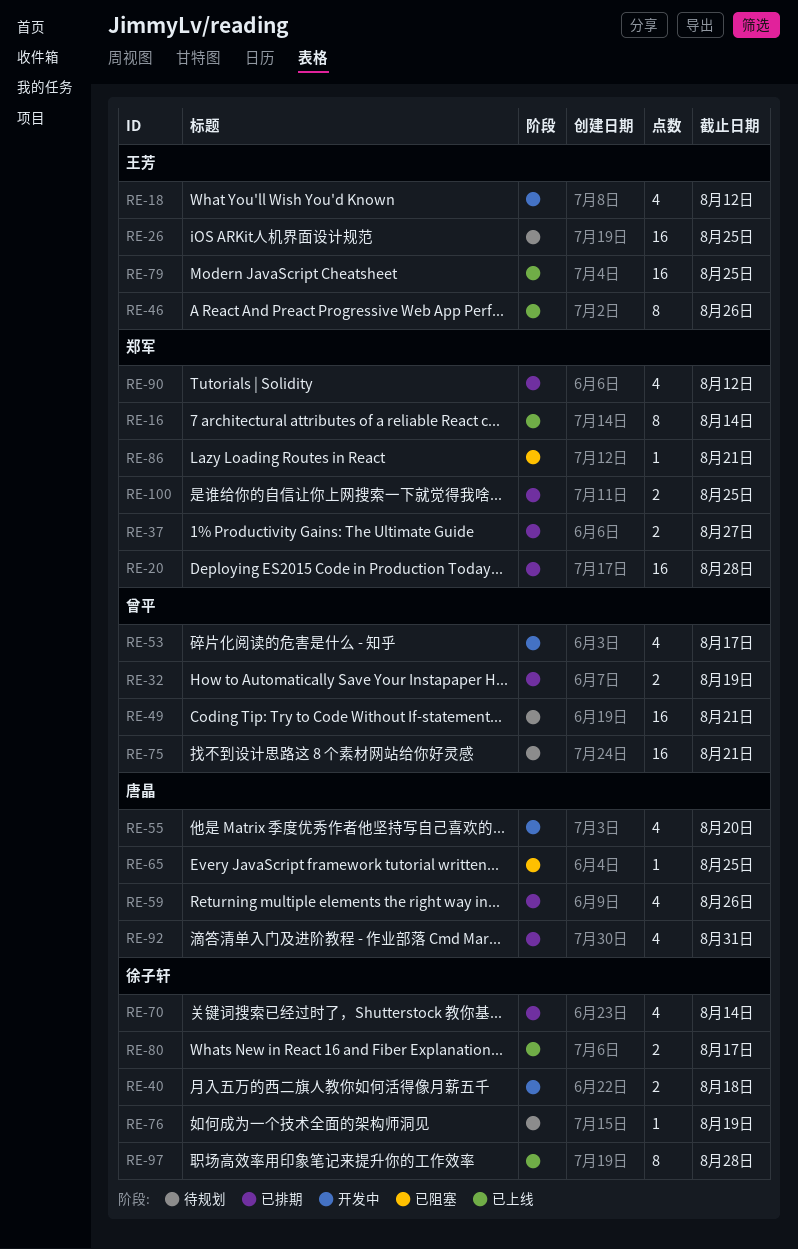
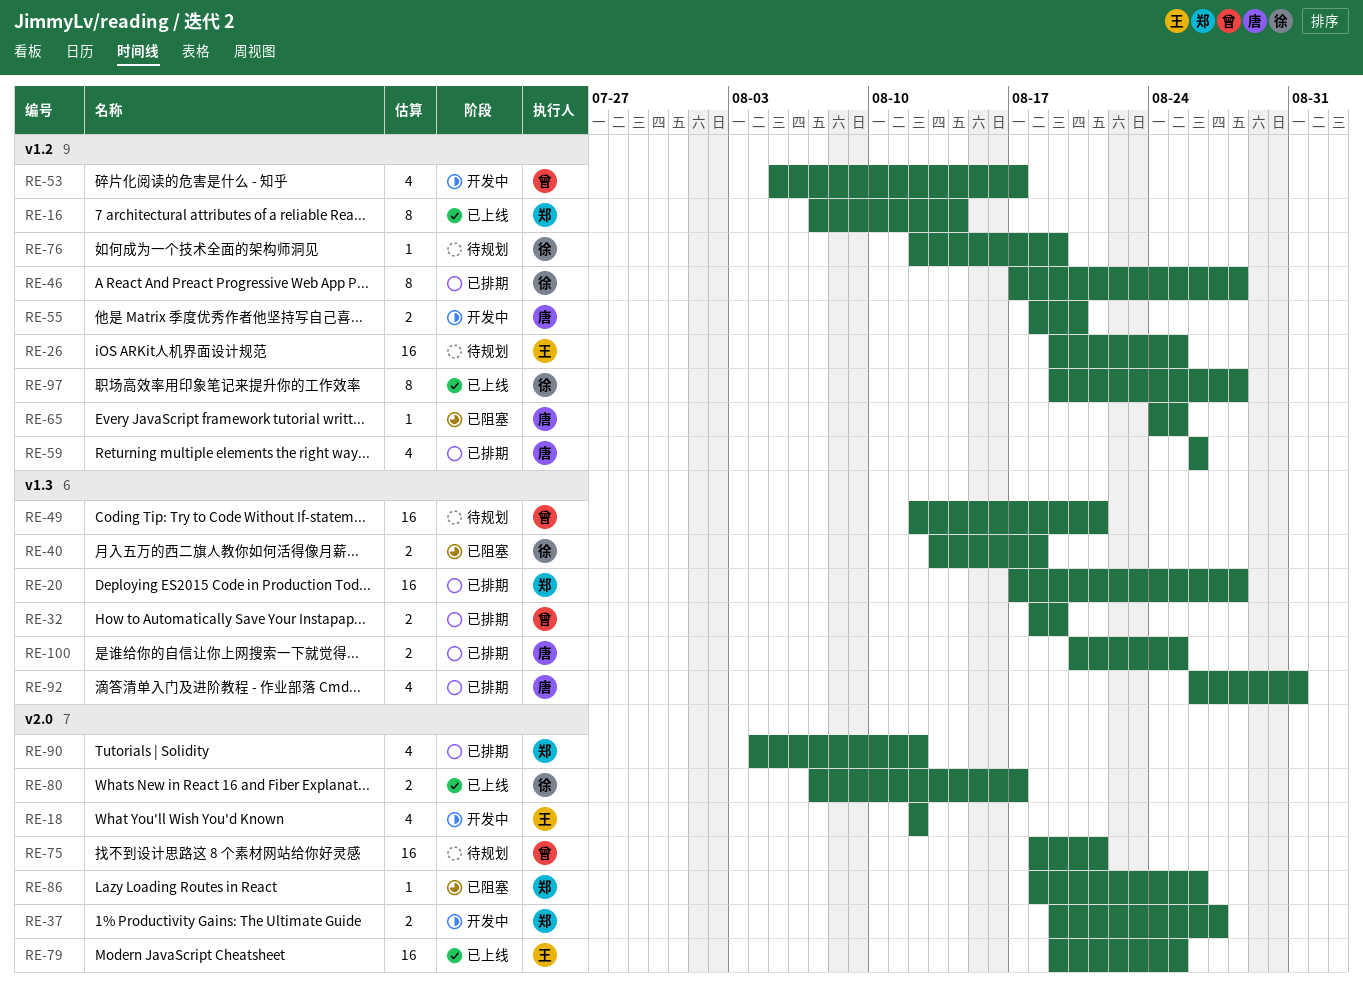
RE-37, status: 已排期 -> 开发中
RE-40, status: 开发中 -> 已阻塞
RE-46, status: 已上线 -> 已排期
RE-46, owner: 王芳 -> 徐子轩
RE-46, due: Aug 26 -> Aug 28
RE-55, estimate: 4 -> 2
RE-70: present -> none
RE-86, due: Aug 21 -> Aug 26
RE-100, owner: 郑军 -> 唐晶

